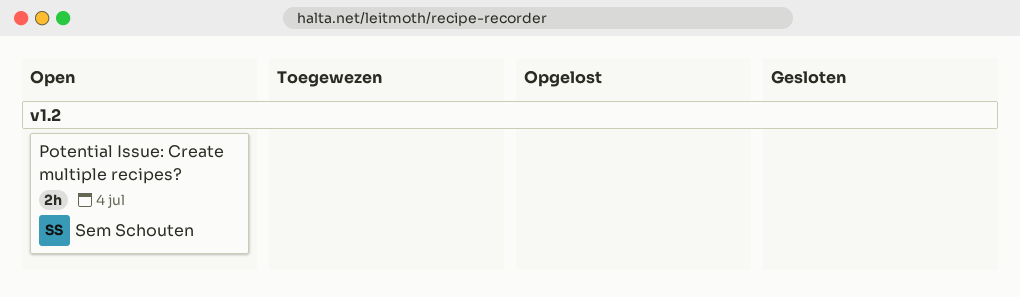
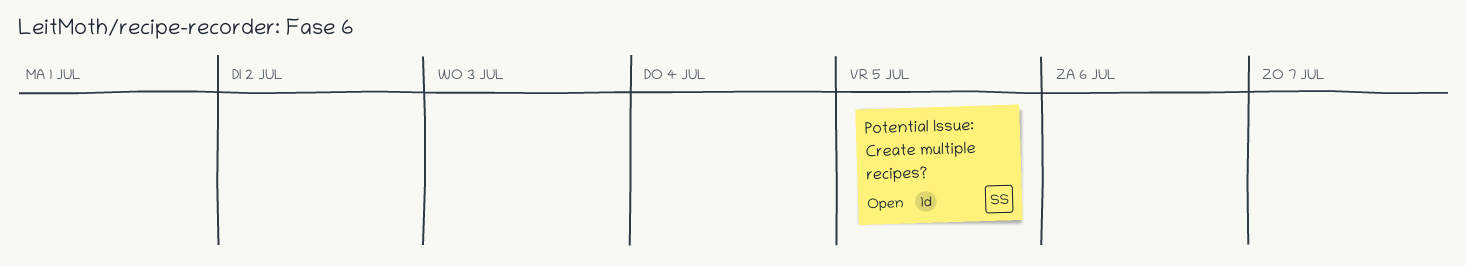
Potential Issue: Create multiple recipes?, estimate: 2h -> 1d
Potential Issue: Create multiple recipes?, due: Jul 4 -> Jul 5

